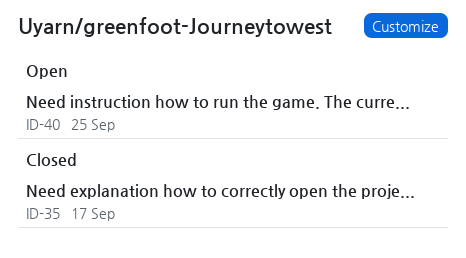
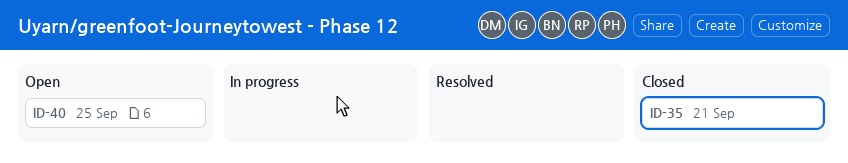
ID-35, due: Sep 17 -> Sep 21

